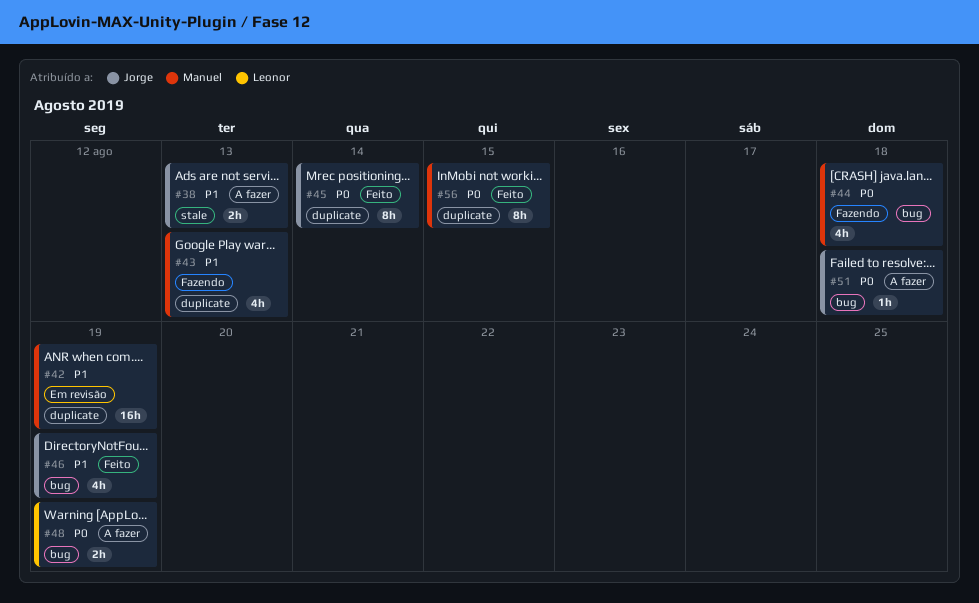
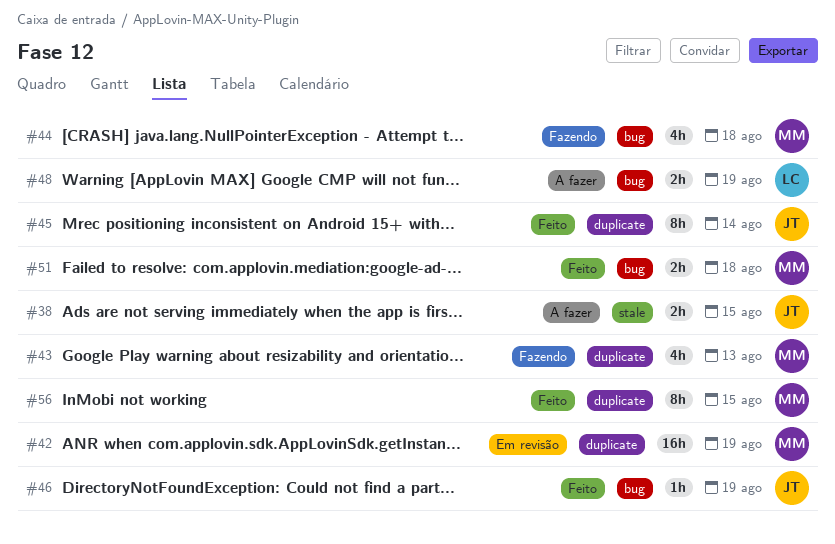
#38, due: Aug 13 -> Aug 15
#46, estimate: 4h -> 1h
#51, status: A fazer -> Feito
#51, owner: Jorge -> Manuel
#51, estimate: 1h -> 2h

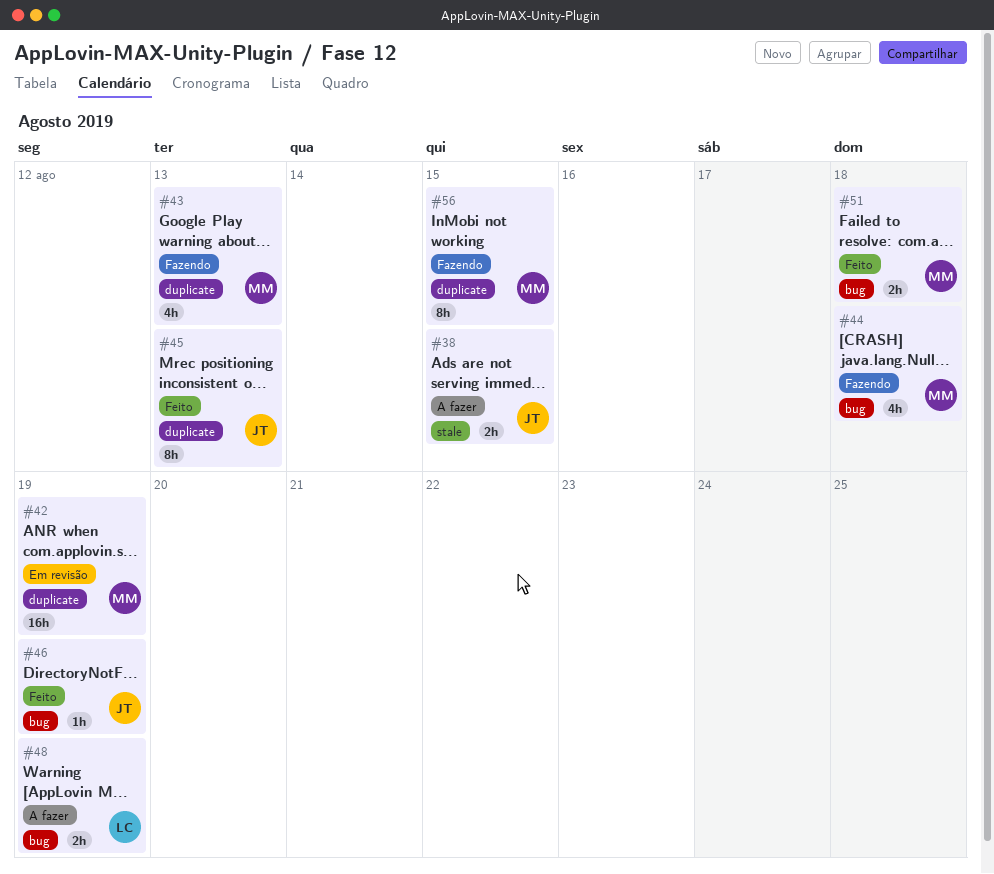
#45, due: Aug 14 -> Aug 13
#56, status: Feito -> Fazendo

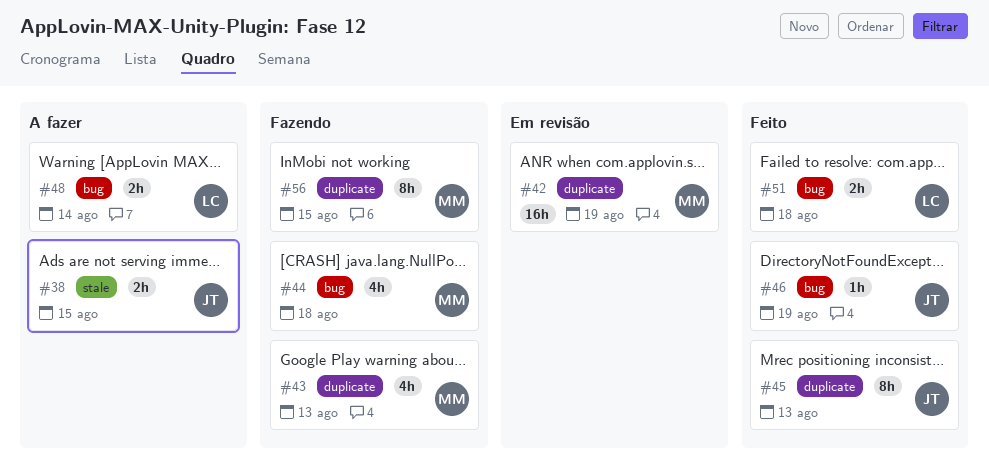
#48, due: Aug 19 -> Aug 14
#51, owner: MM -> LC

